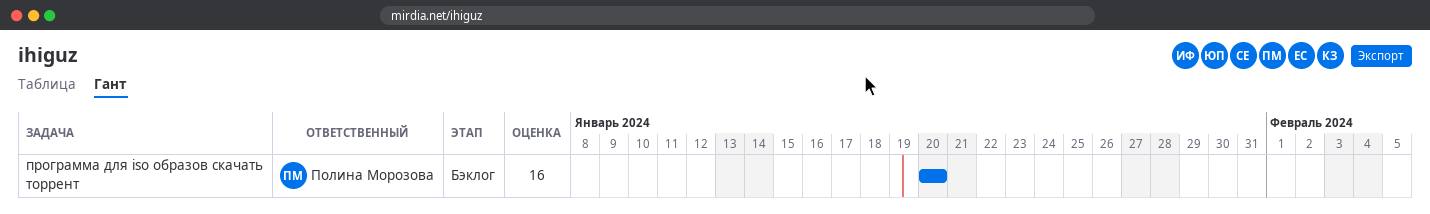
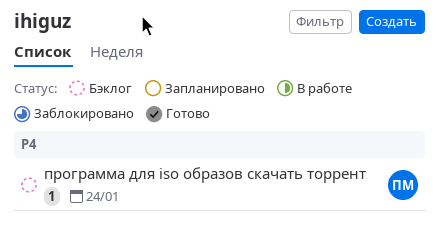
программа для iso образов скачать торрент, estimate: 16 -> 1
программа для iso образов скачать торрент, due: Jan 20 -> Jan 24

